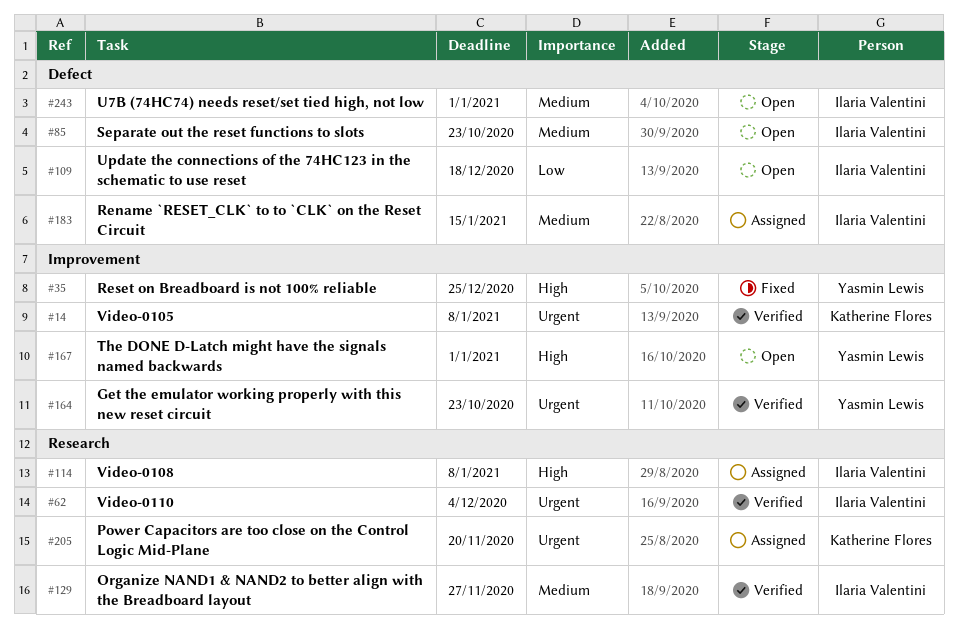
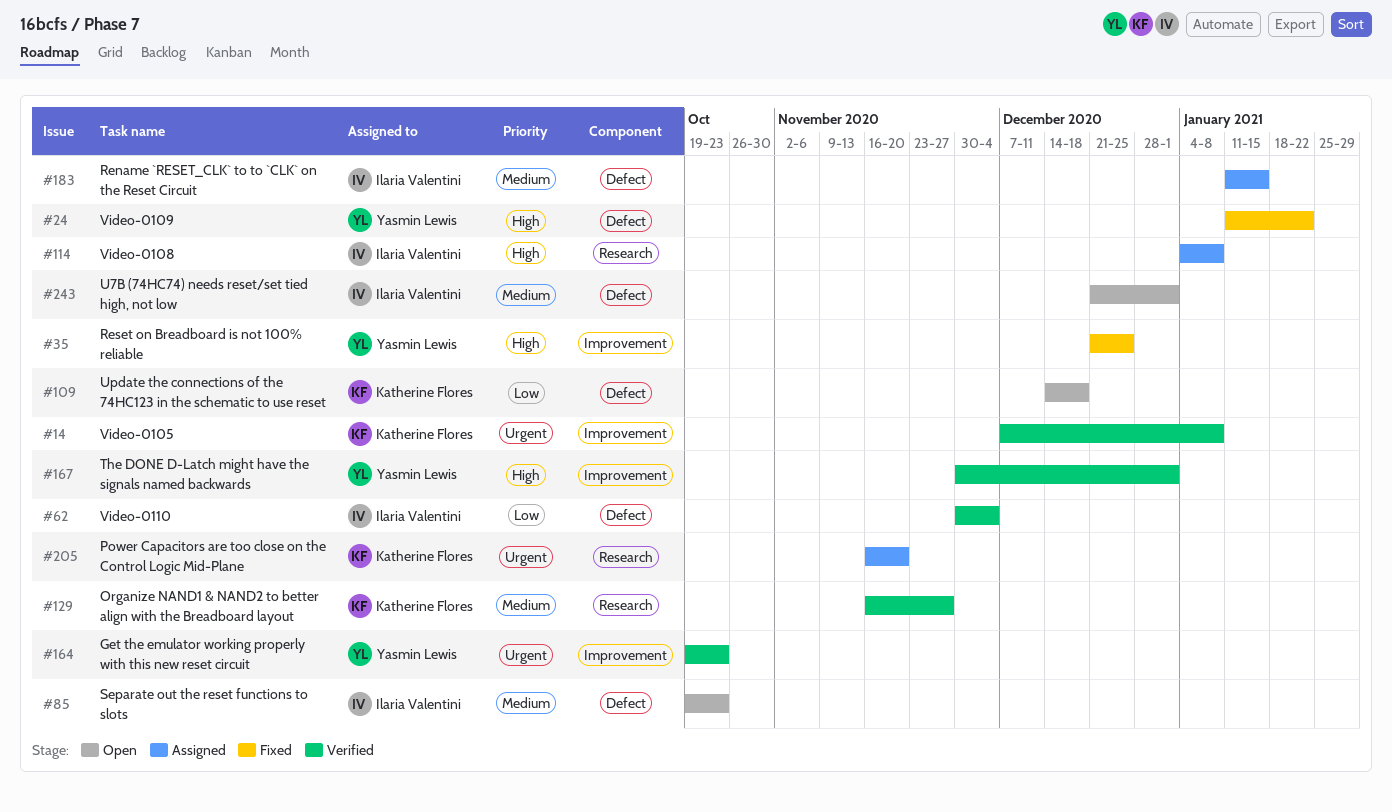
#24: none -> present
#62, priority: Urgent -> Low
#62, label: Research -> Defect
#109, owner: Ilaria Valentini -> Katherine Flores
#129, owner: Ilaria Valentini -> Katherine Flores
#167, status: Open -> Verified

